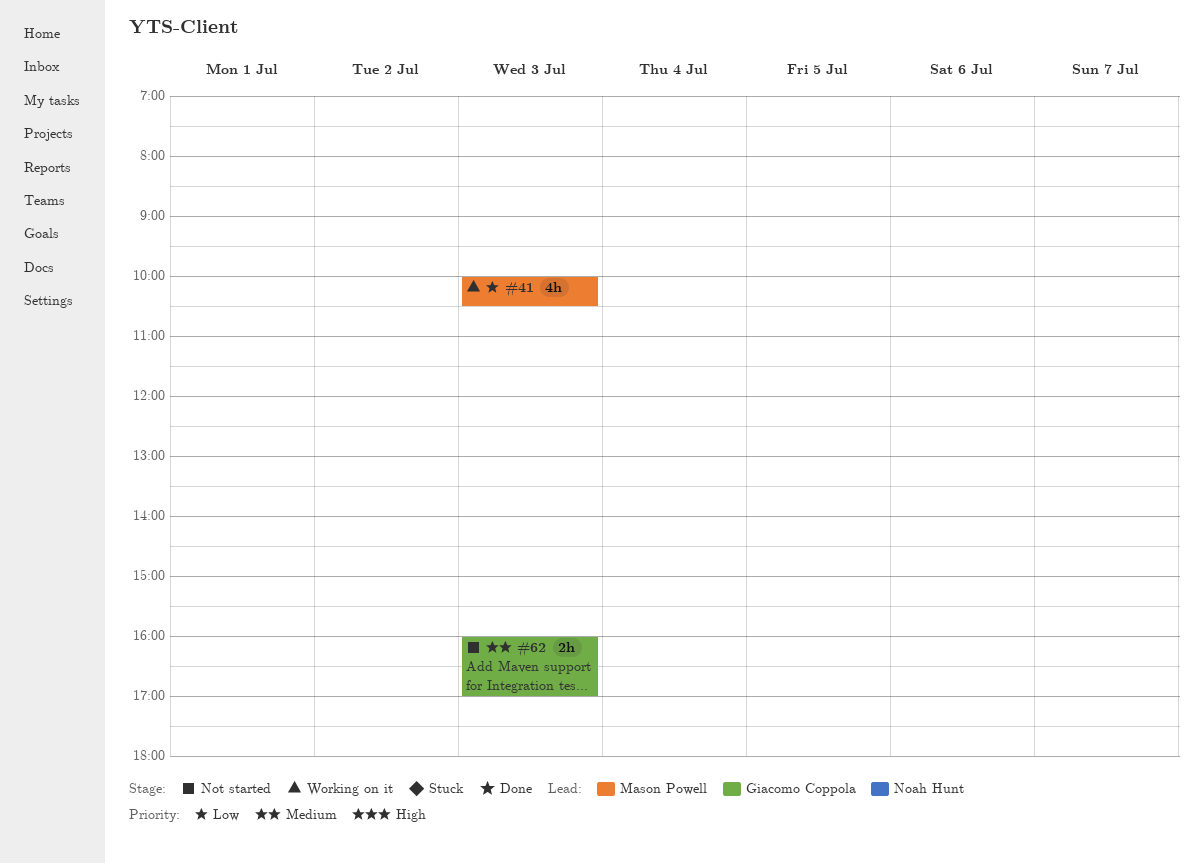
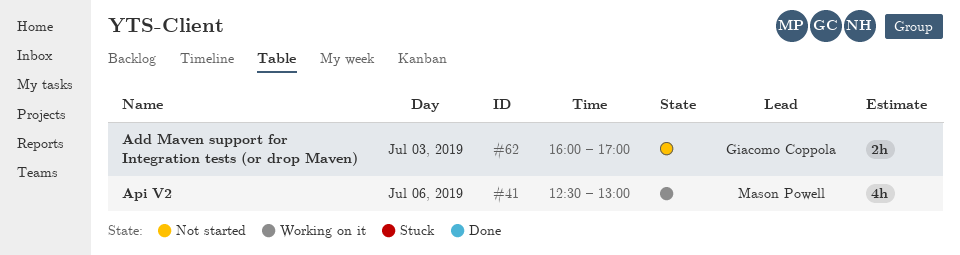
#41, day: Jul 3 -> Jul 6
#41, begins: 10:00 -> 12:30
#41, ends: 10:30 -> 13:00

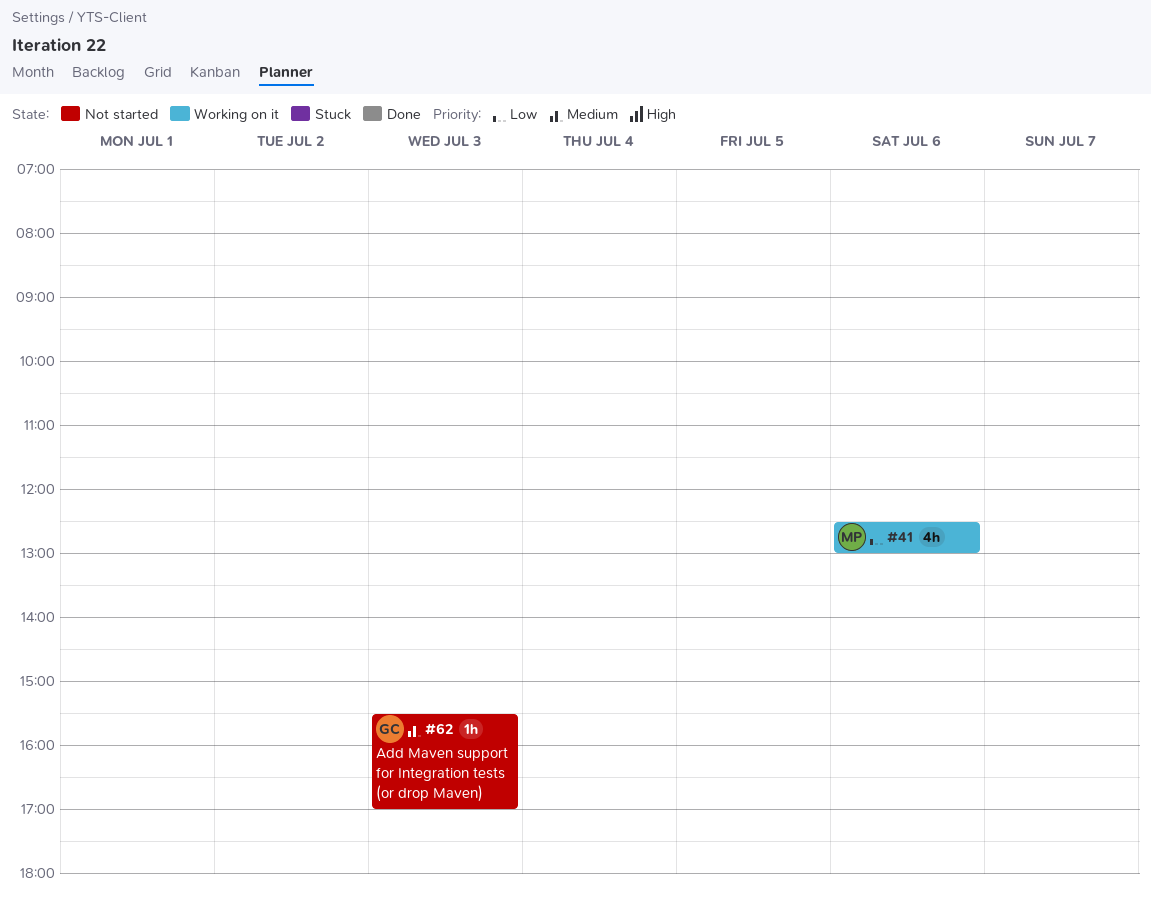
#62, estimate: 2h -> 1h
#62, begins: 16:00 -> 15:30

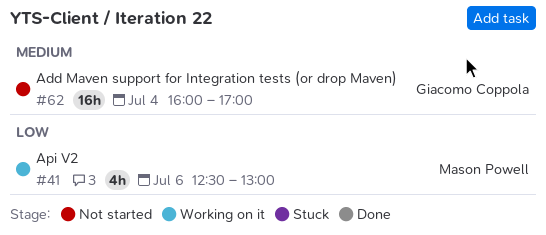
#62, estimate: 1h -> 16h
#62, day: Jul 3 -> Jul 4
#62, begins: 15:30 -> 16:00

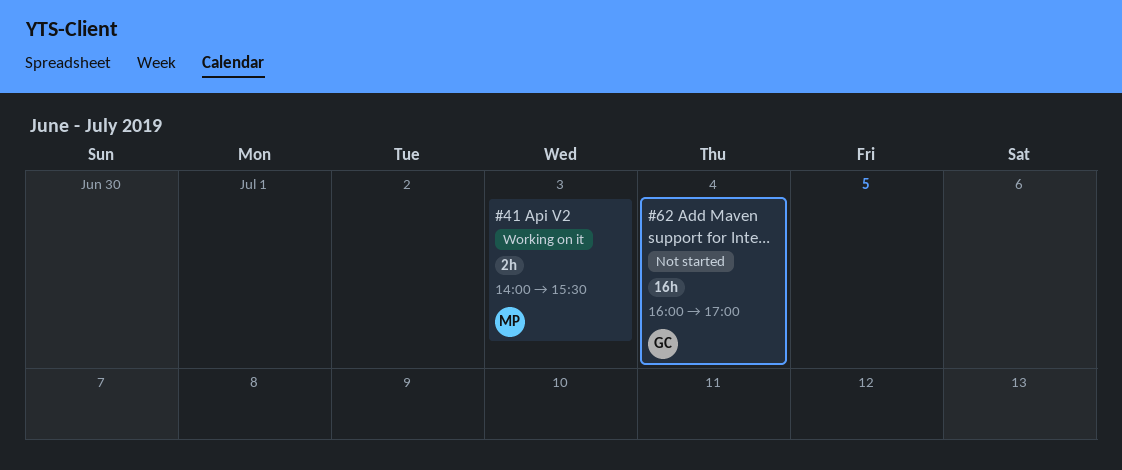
#41, estimate: 4h -> 2h
#41, day: Jul 6 -> Jul 3
#41, begins: 12:30 -> 14:00
#41, ends: 13:00 -> 15:30

